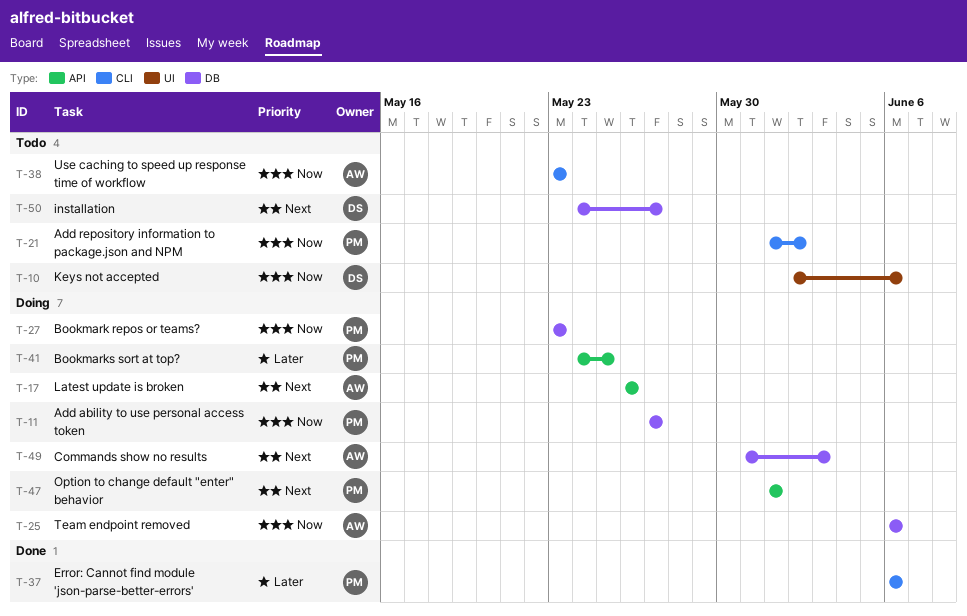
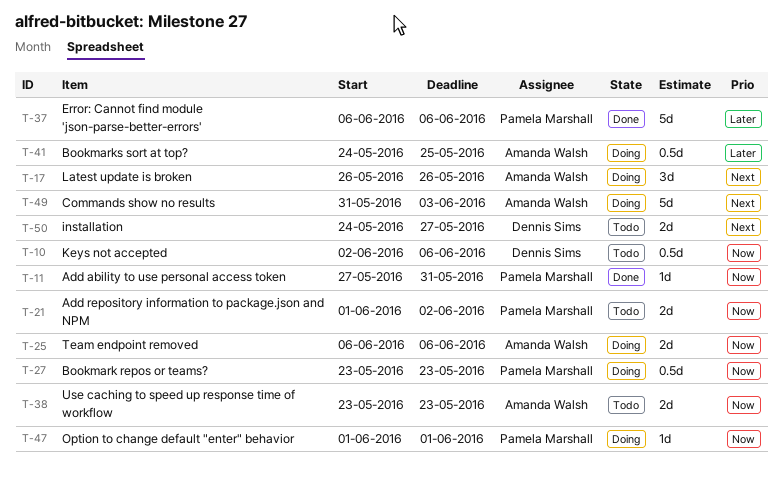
T-11, status: Doing -> Done
T-11, due: May 27 -> May 31
T-41, owner: Pamela Marshall -> Amanda Walsh
T-47, priority: Next -> Now

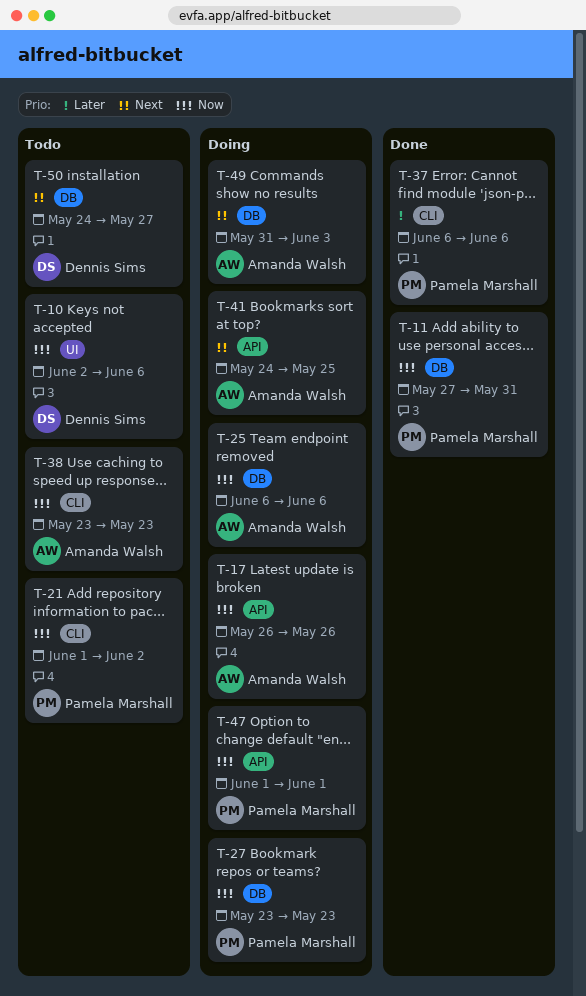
T-17, priority: Next -> Now
T-41, priority: Later -> Next

